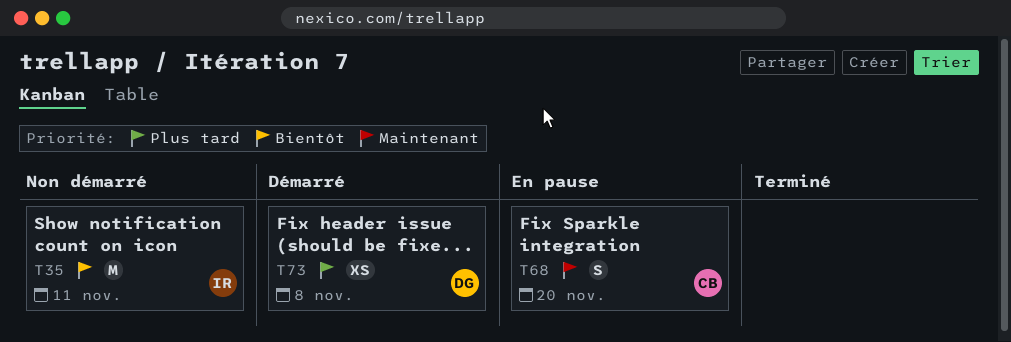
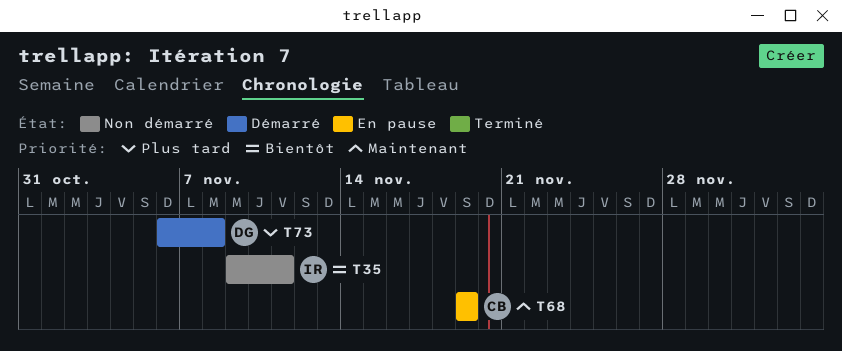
T68, due: Nov 20 -> Nov 19

